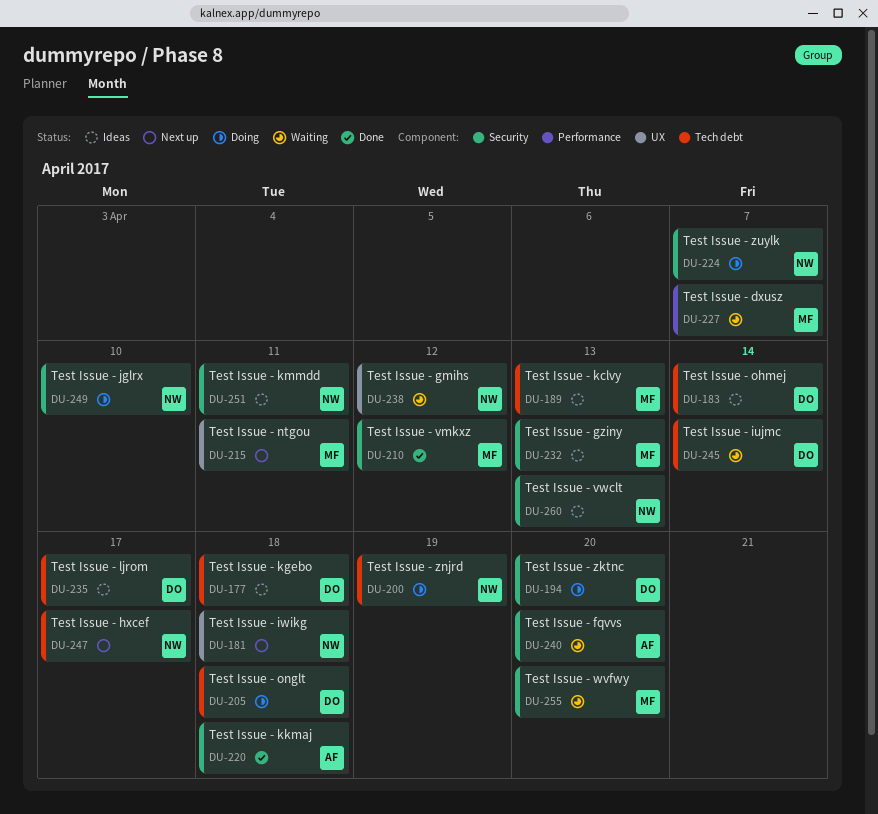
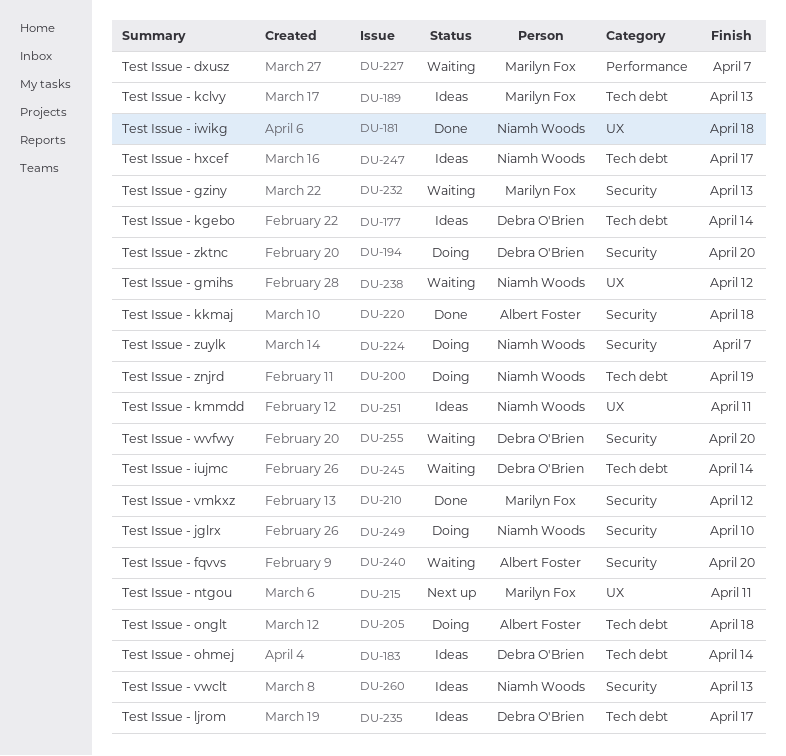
DU-177, due: Apr 18 -> Apr 14
DU-181, status: Next up -> Done
DU-205, owner: Debra O'Brien -> Albert Foster
DU-232, status: Ideas -> Waiting
DU-247, status: Next up -> Ideas
DU-251, label: Security -> UX
DU-255, owner: Marilyn Fox -> Debra O'Brien

